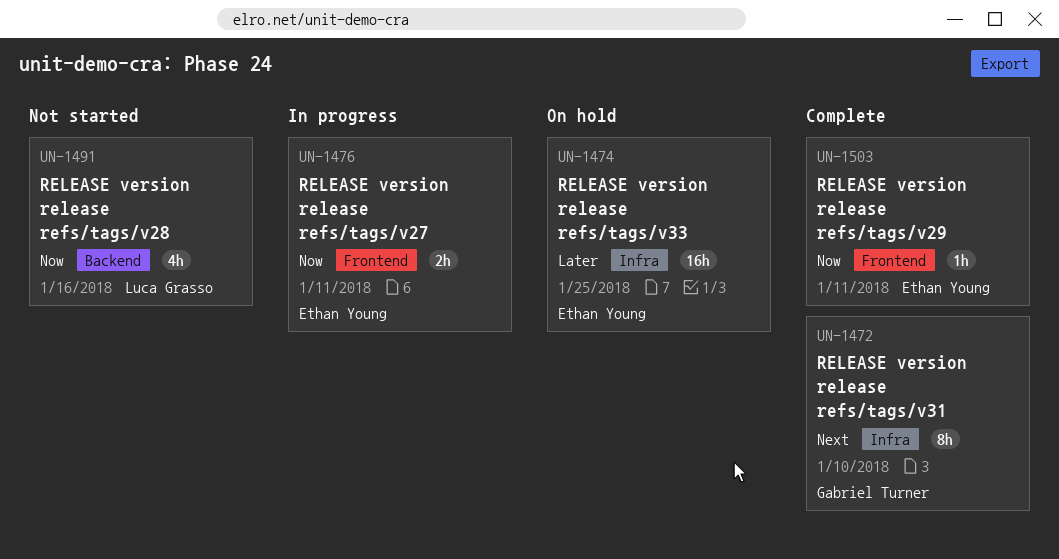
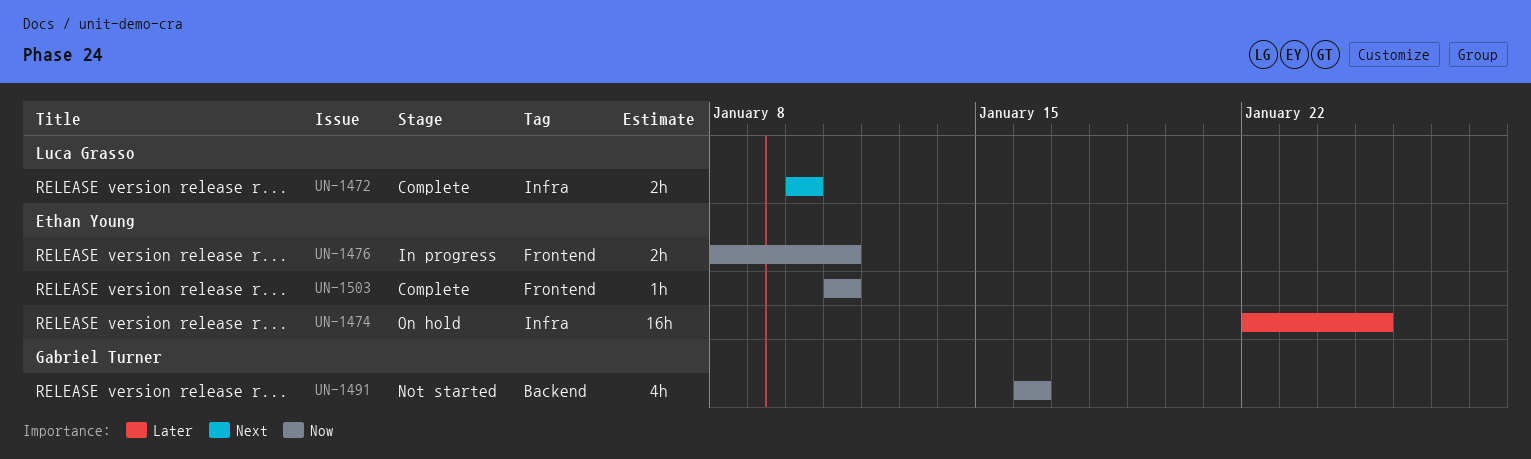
UN-1472, owner: Gabriel Turner -> Luca Grasso
UN-1472, estimate: 8h -> 2h
UN-1491, owner: Luca Grasso -> Gabriel Turner

